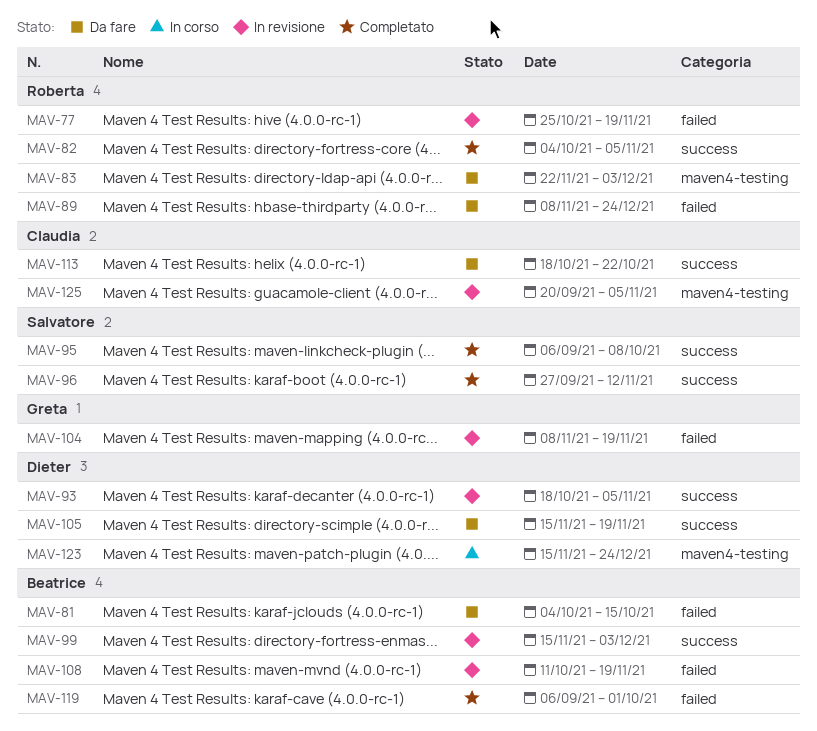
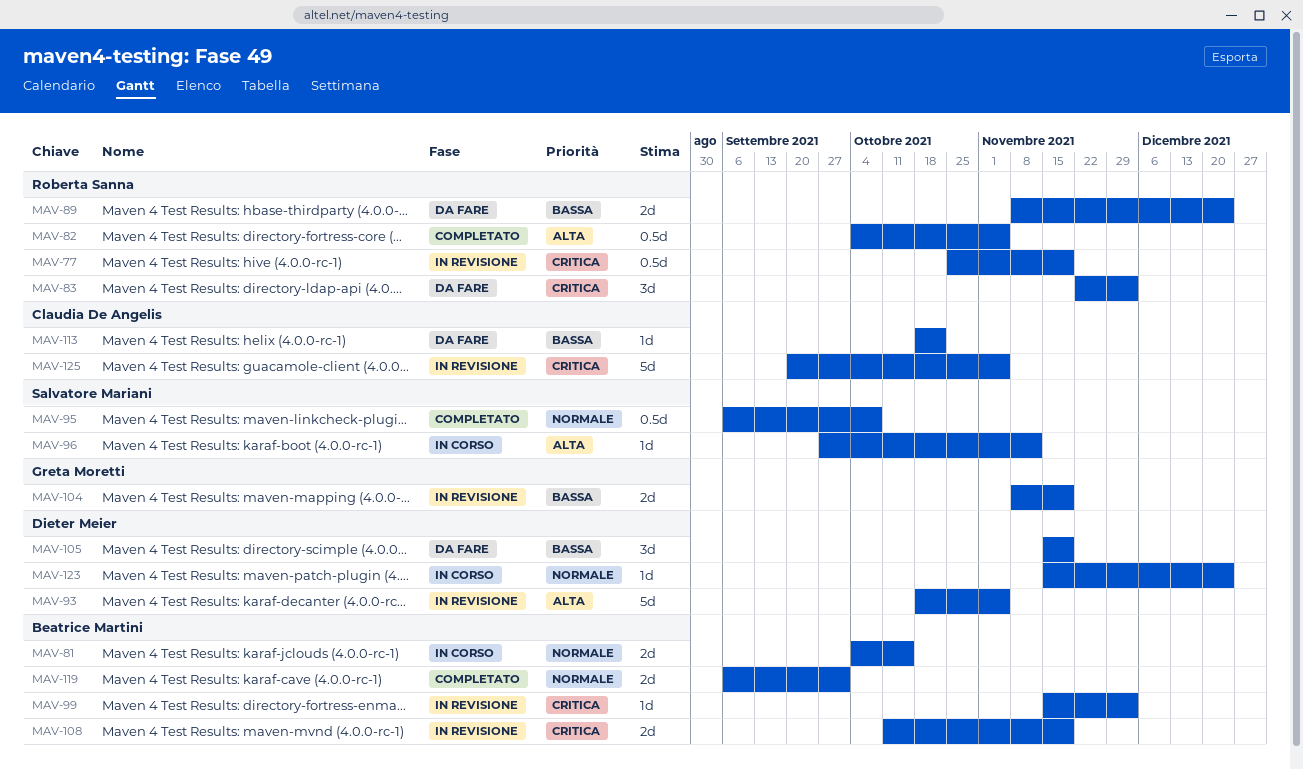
MAV-81, status: Da fare -> In corso
MAV-96, status: Completato -> In corso

